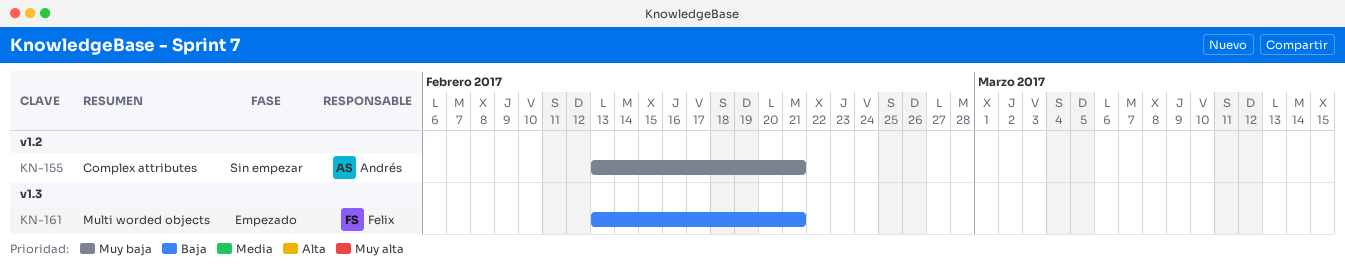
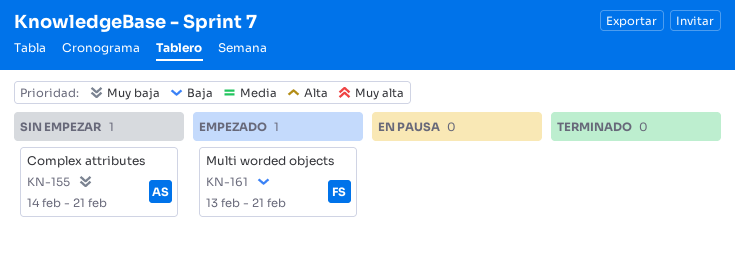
KN-155, start: Feb 13 -> Feb 14

